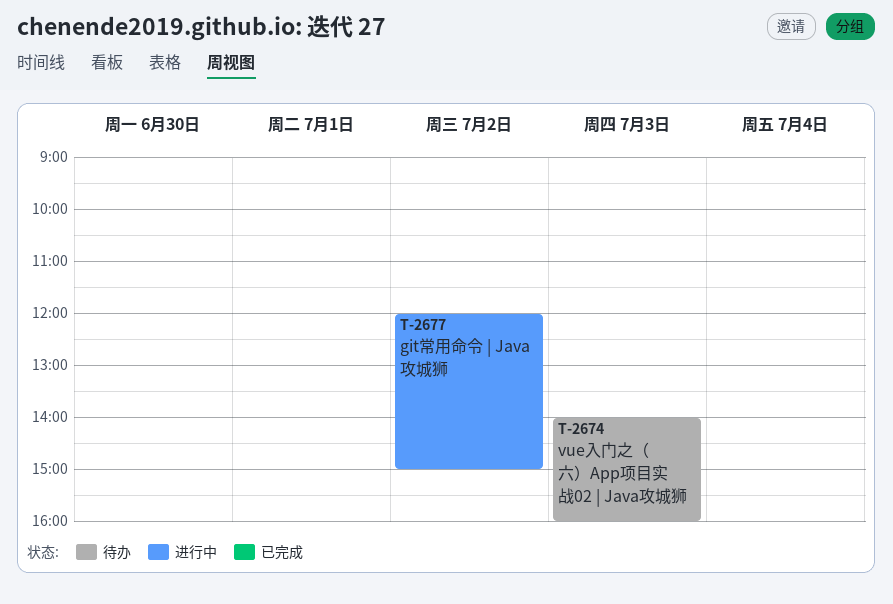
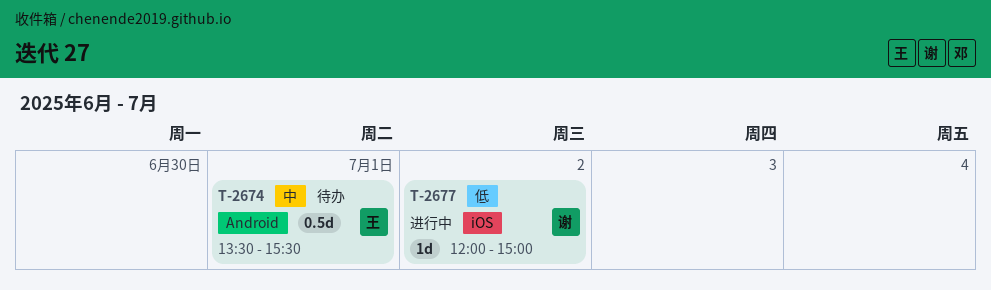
T-2674, day: Jul 3 -> Jul 1
T-2674, begins: 14:00 -> 13:30
T-2674, ends: 16:00 -> 15:30

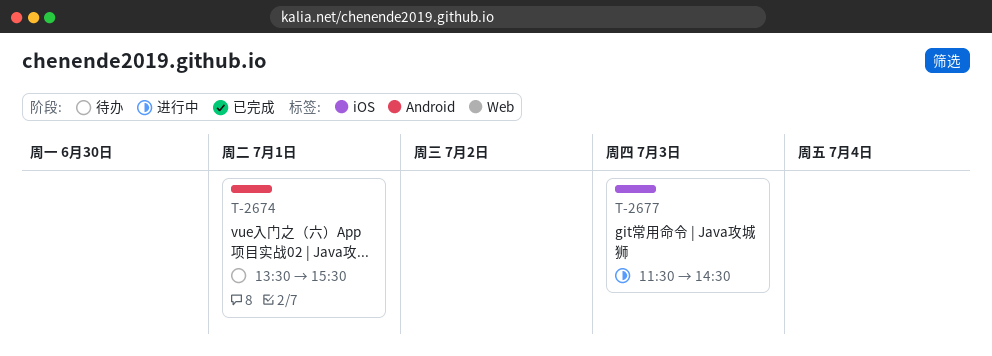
T-2677, day: Jul 2 -> Jul 3
T-2677, begins: 12:00 -> 11:30
T-2677, ends: 15:00 -> 14:30

